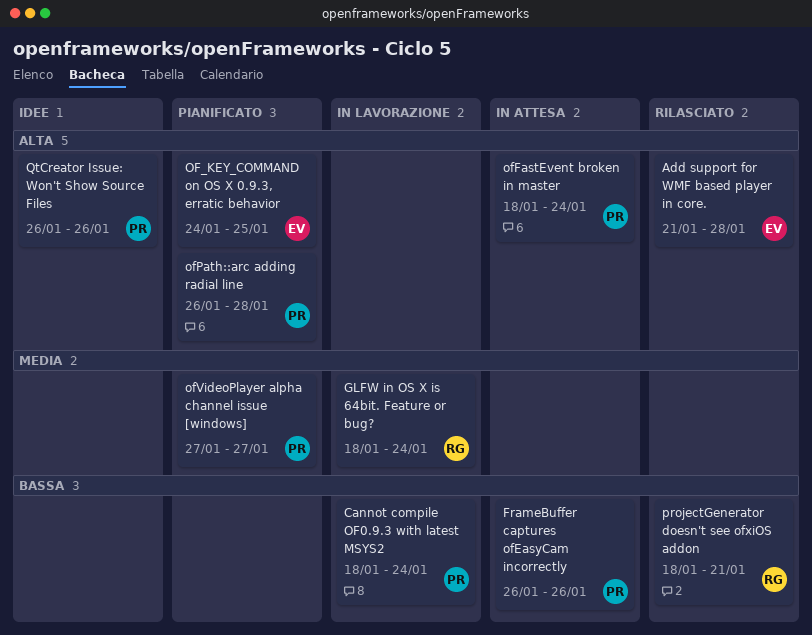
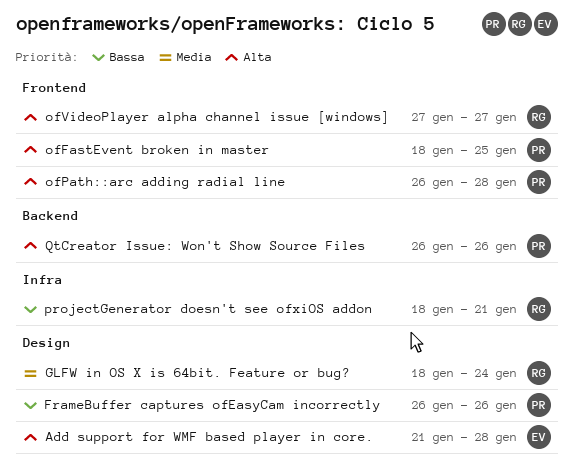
Cannot compile OF0.9.3 with latest MSYS2: present -> none
OF_KEY_COMMAND on OS X 0.9.3, erratic behavior: present -> none
ofFastEvent broken in master, due: Jan 24 -> Jan 25
ofVideoPlayer alpha channel issue [windows], owner: PR -> RG
ofVideoPlayer alpha channel issue [windows], priority: Media -> Alta

